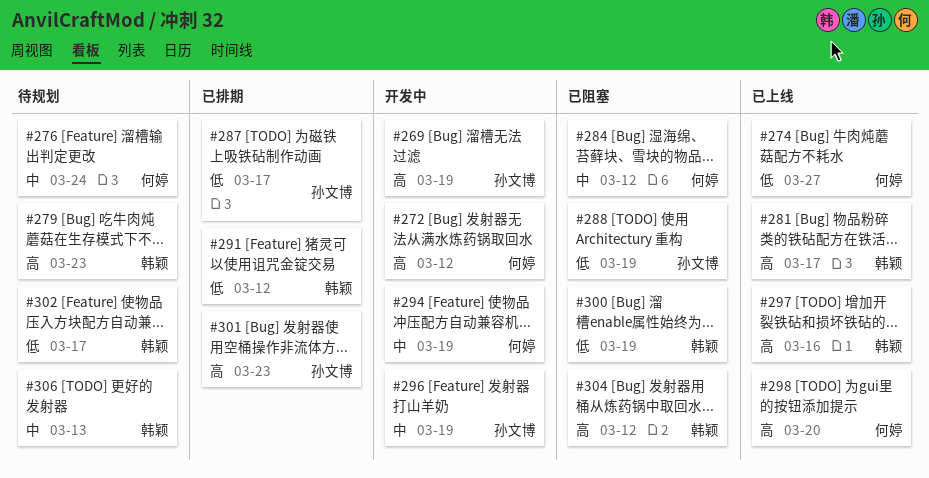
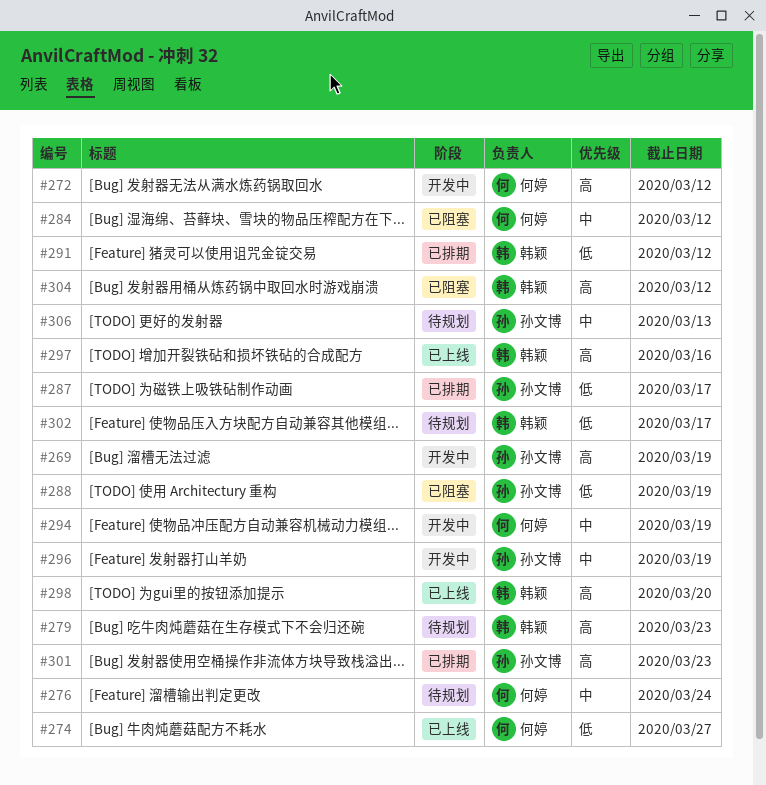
#281: present -> none
#298, owner: 何婷 -> 韩颖
#300: present -> none
#306, owner: 韩颖 -> 孙文博

